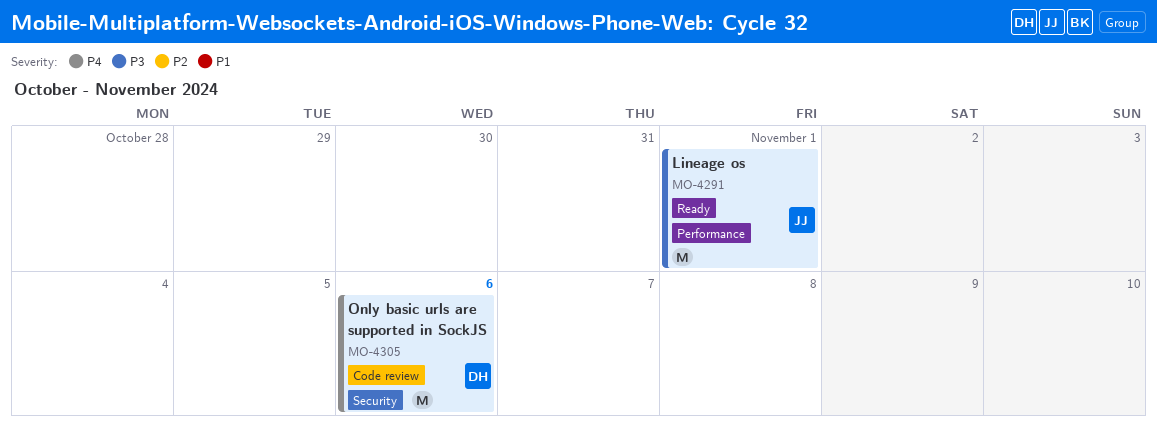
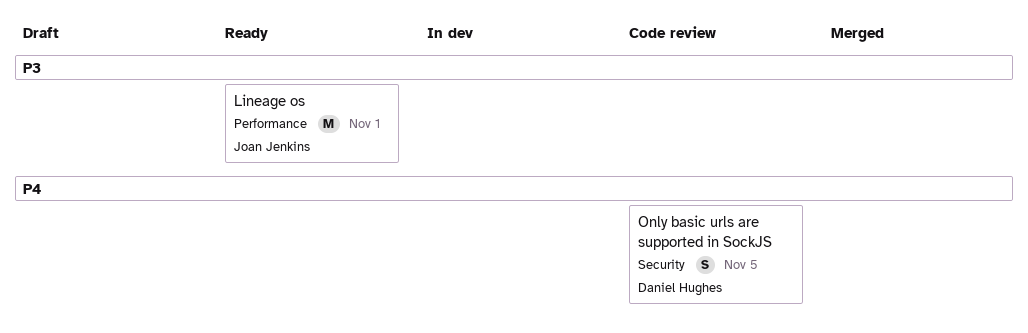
Only basic urls are supported in SockJS, estimate: M -> S
Only basic urls are supported in SockJS, due: Nov 6 -> Nov 5

